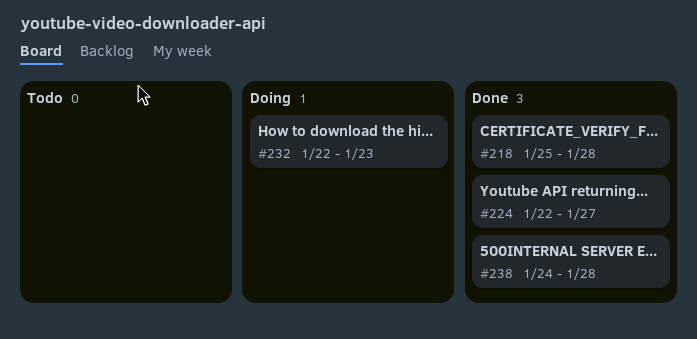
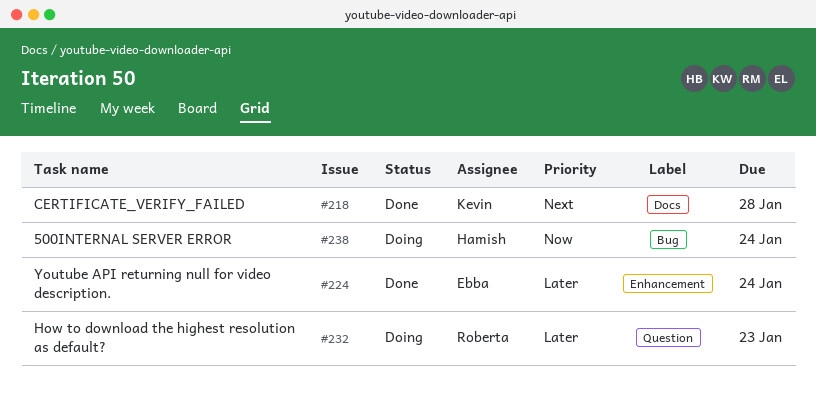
#224, due: Jan 27 -> Jan 24
#238, status: Done -> Doing
#238, due: Jan 28 -> Jan 24

